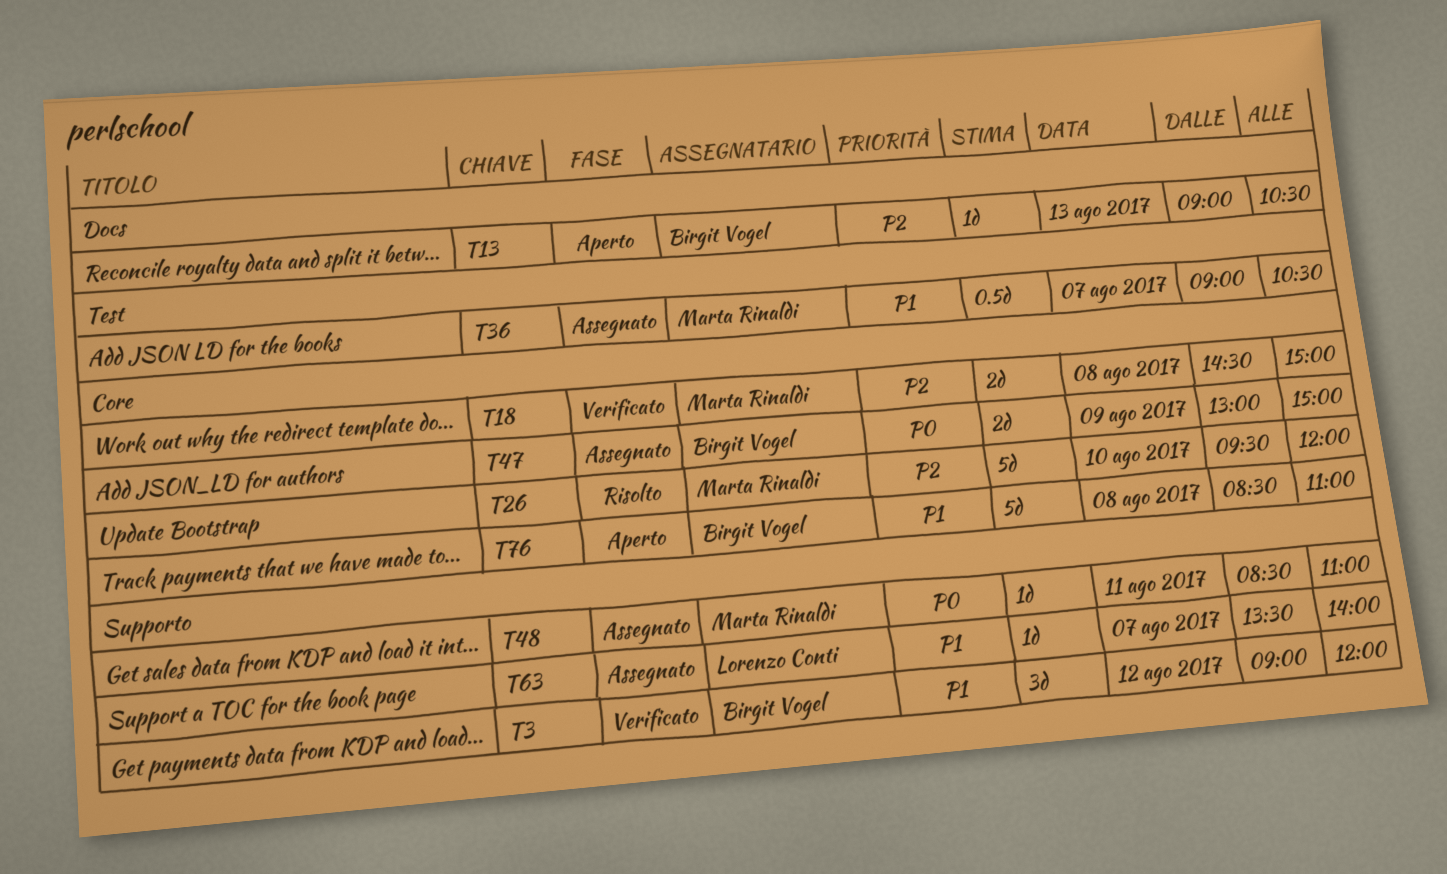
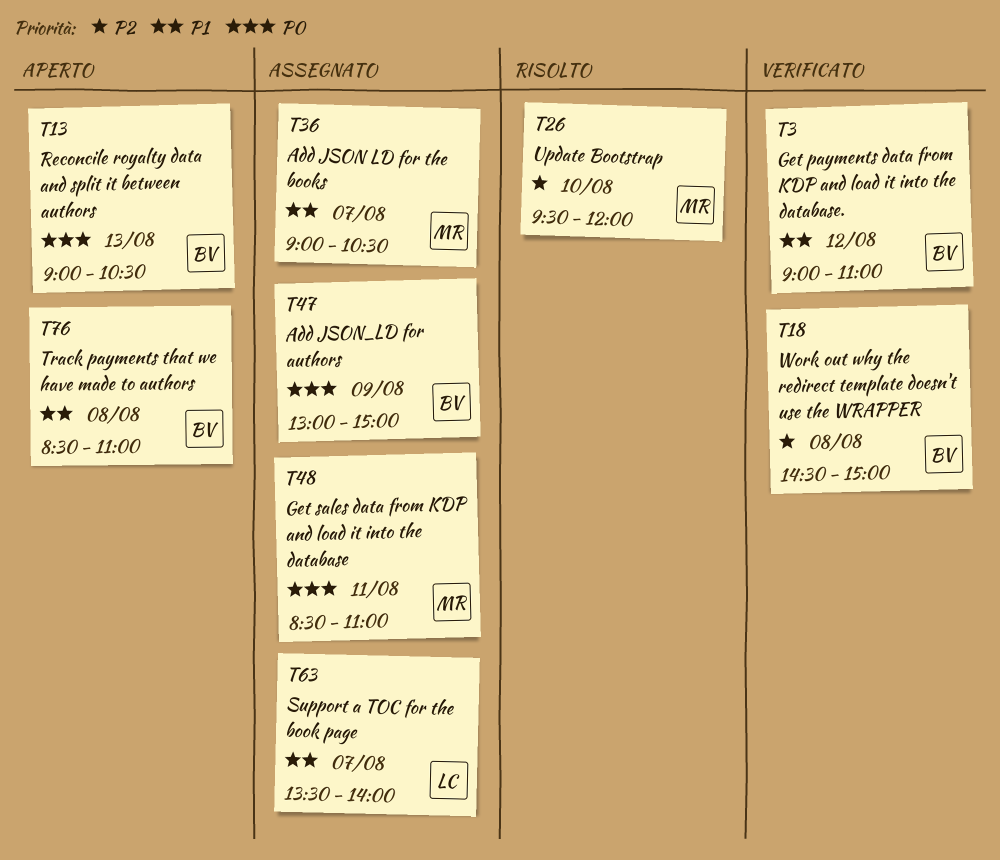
T3, ends: 12:00 -> 11:00
T13, priority: P2 -> P0
T18, owner: Marta Rinaldi -> Birgit Vogel

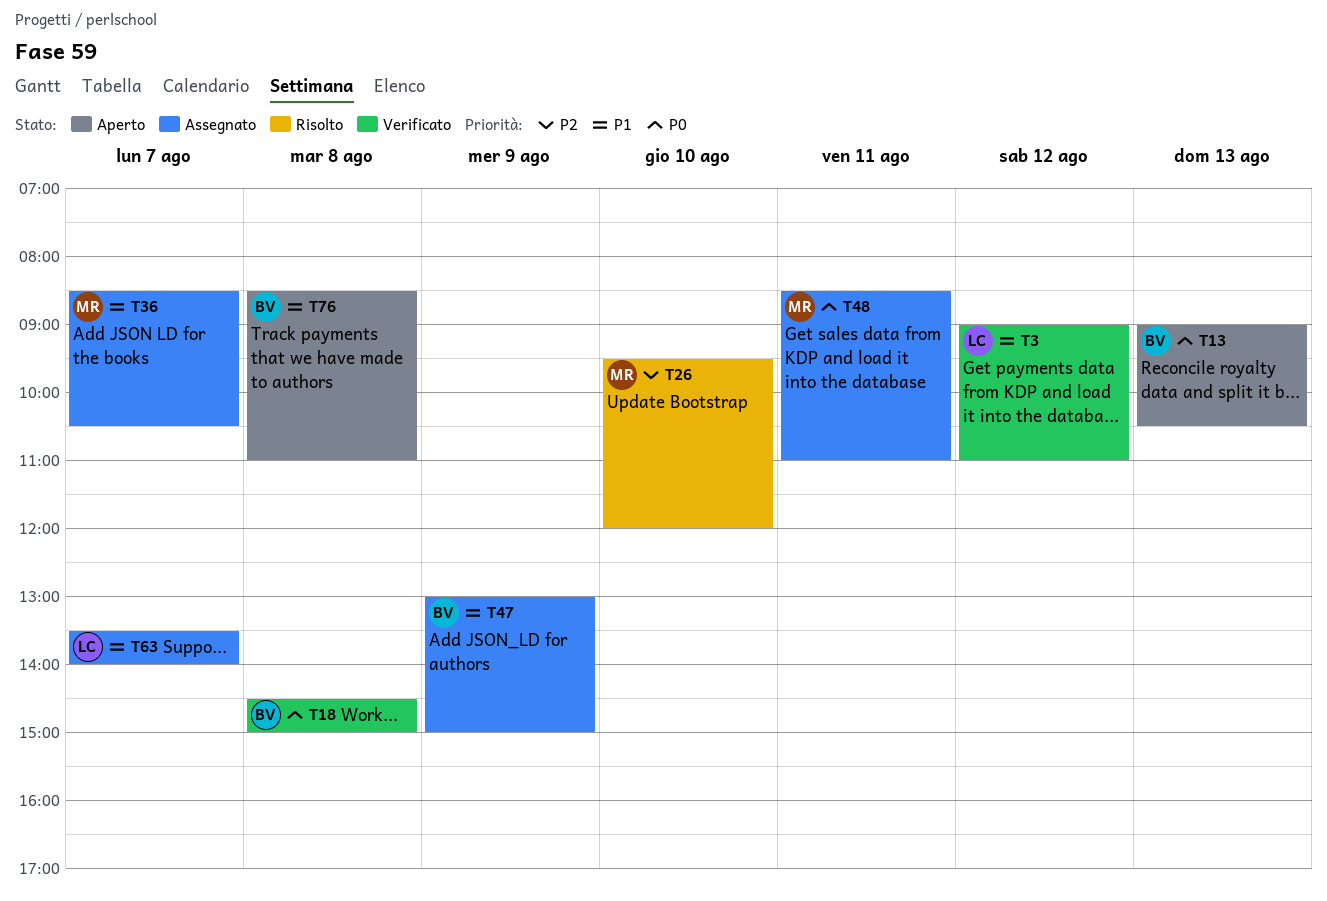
T3, owner: BV -> LC
T18, priority: P2 -> P0
T36, begins: 09:00 -> 08:30
T47, priority: P0 -> P1

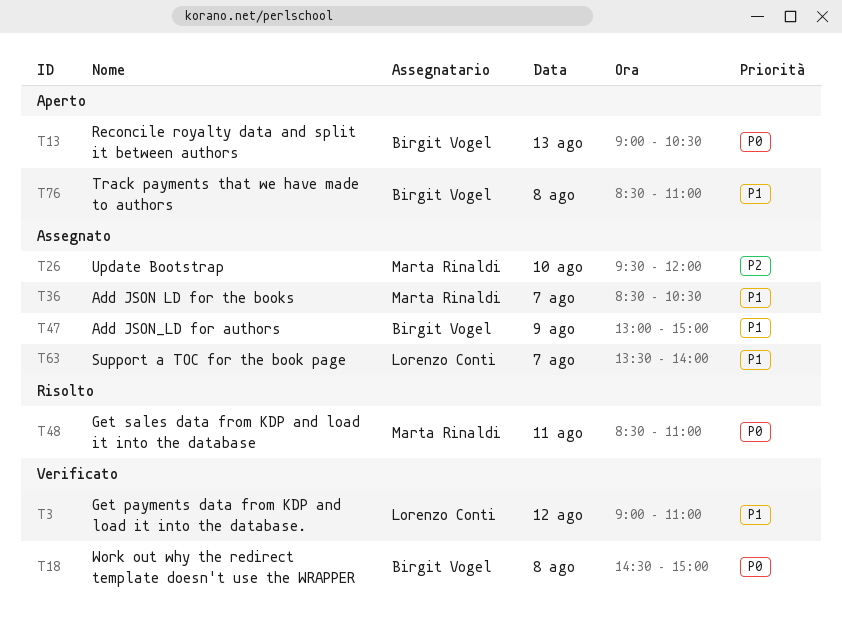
T26, status: Risolto -> Assegnato
T48, status: Assegnato -> Risolto

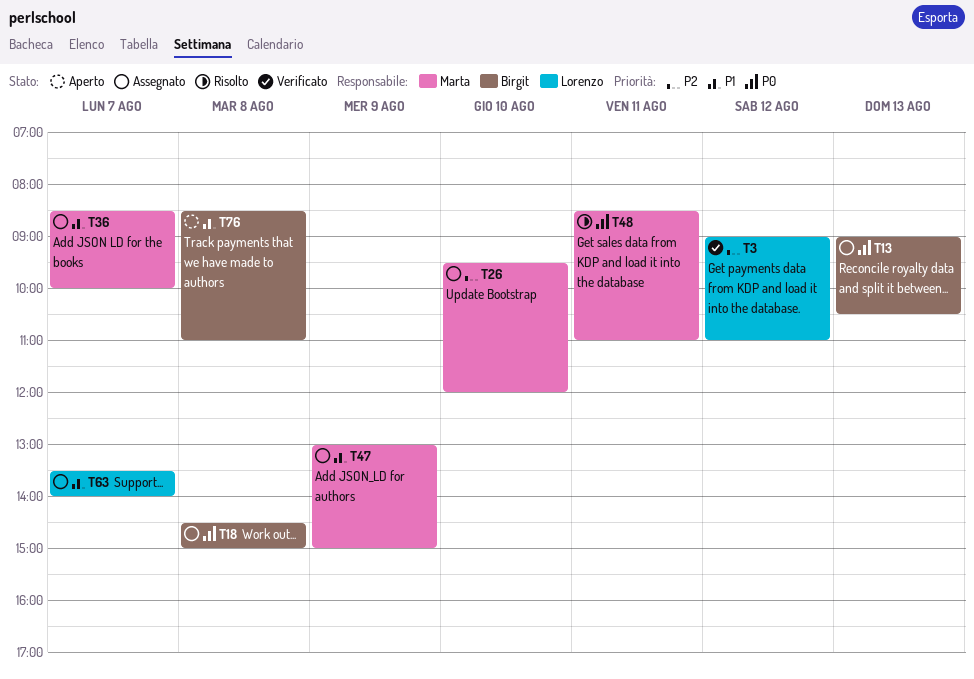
T3, priority: P1 -> P2
T13, status: Aperto -> Assegnato
T18, status: Verificato -> Assegnato
T36, ends: 10:30 -> 10:00
T47, owner: Birgit Vogel -> Marta Rinaldi

